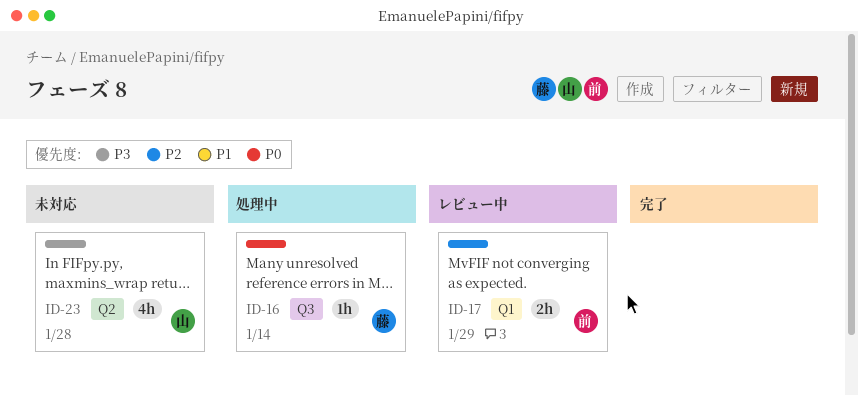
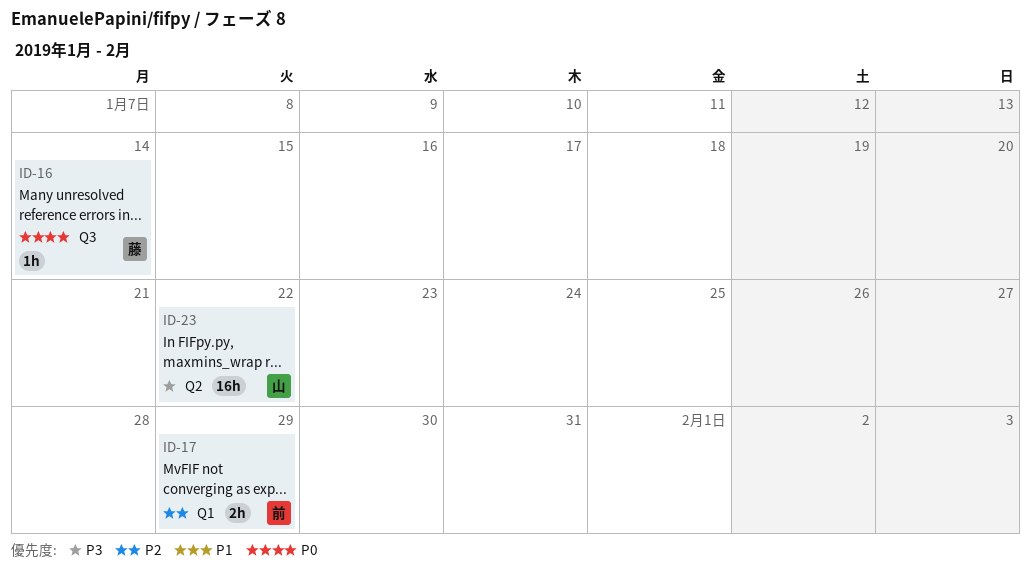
ID-23, estimate: 4h -> 16h
ID-23, due: Jan 28 -> Jan 22

